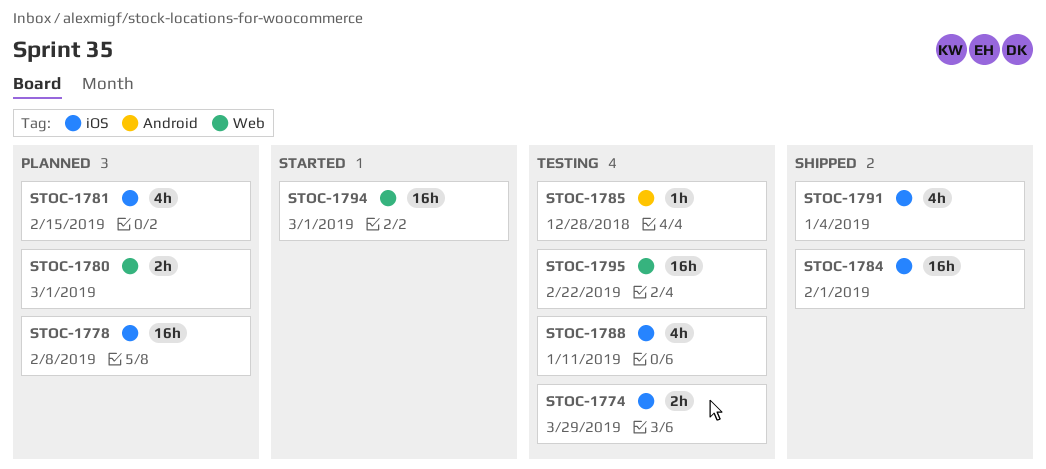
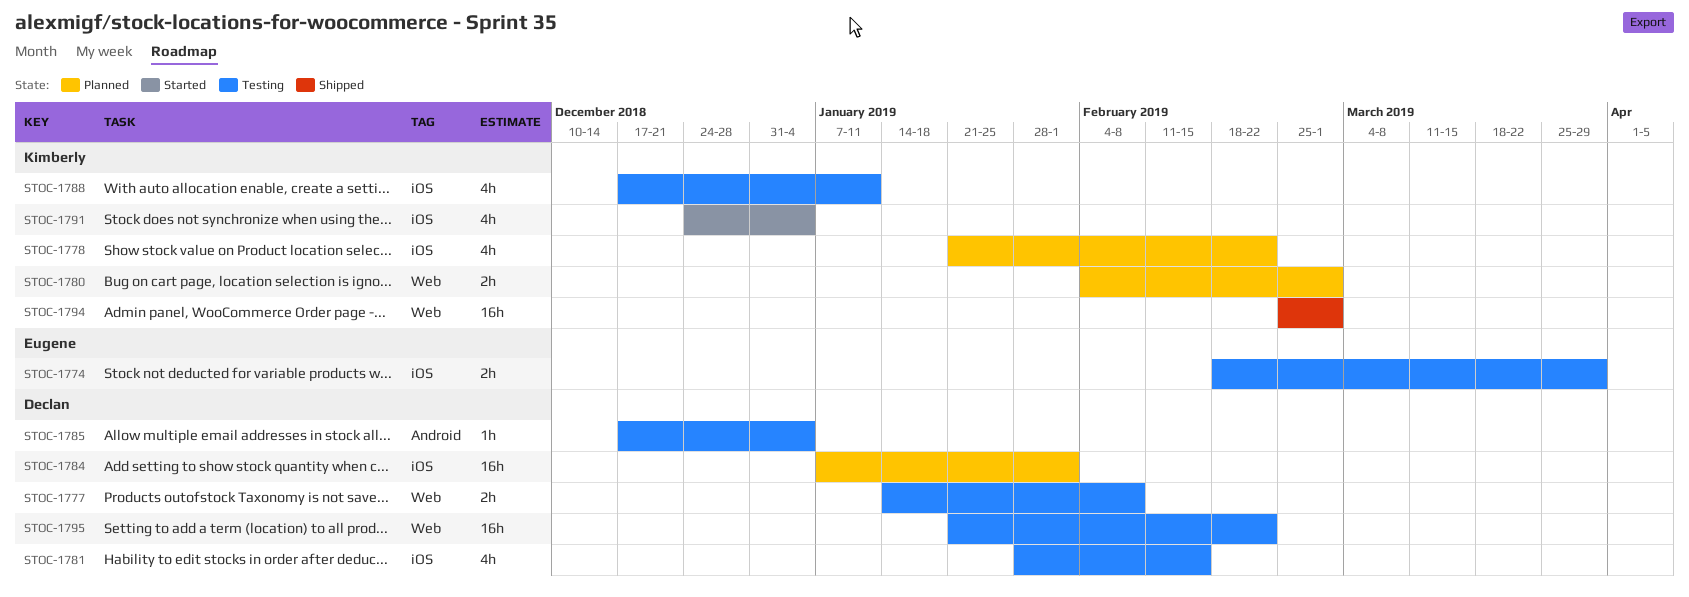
STOC-1777: none -> present
STOC-1778, estimate: 16h -> 4h
STOC-1778, due: Feb 8 -> Feb 22
STOC-1781, status: Planned -> Testing
STOC-1784, status: Shipped -> Planned
STOC-1785, due: Dec 28 -> Jan 4
STOC-1791, status: Shipped -> Started
STOC-1794, status: Started -> Shipped

